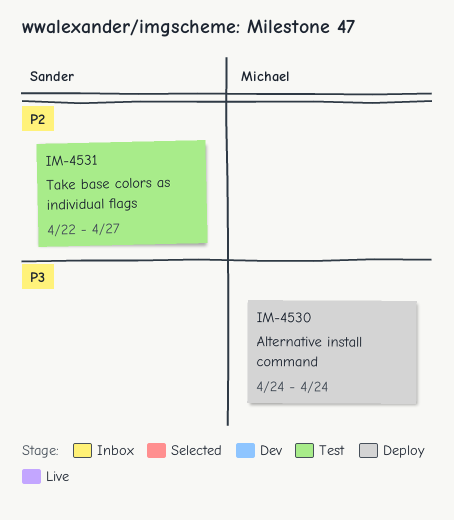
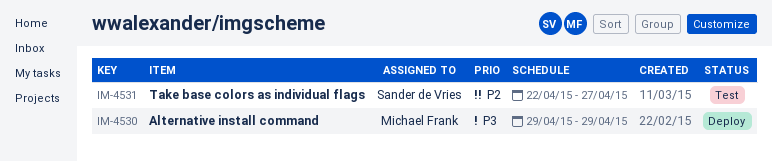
IM-4530, start: Apr 24 -> Apr 29
IM-4530, due: Apr 24 -> Apr 29

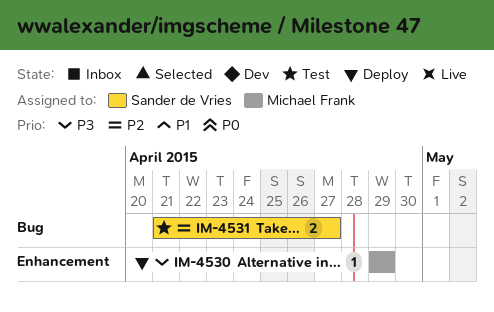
IM-4531, start: Apr 22 -> Apr 21

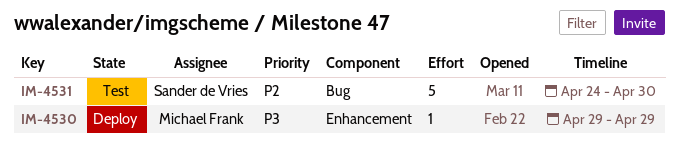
IM-4531, estimate: 2 -> 5
IM-4531, start: Apr 21 -> Apr 24
IM-4531, due: Apr 27 -> Apr 30

